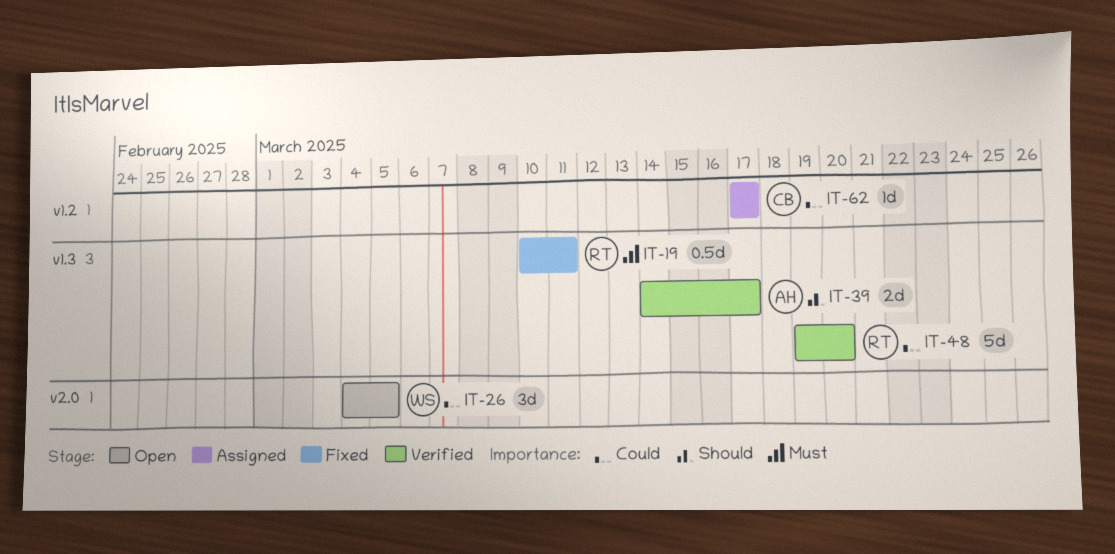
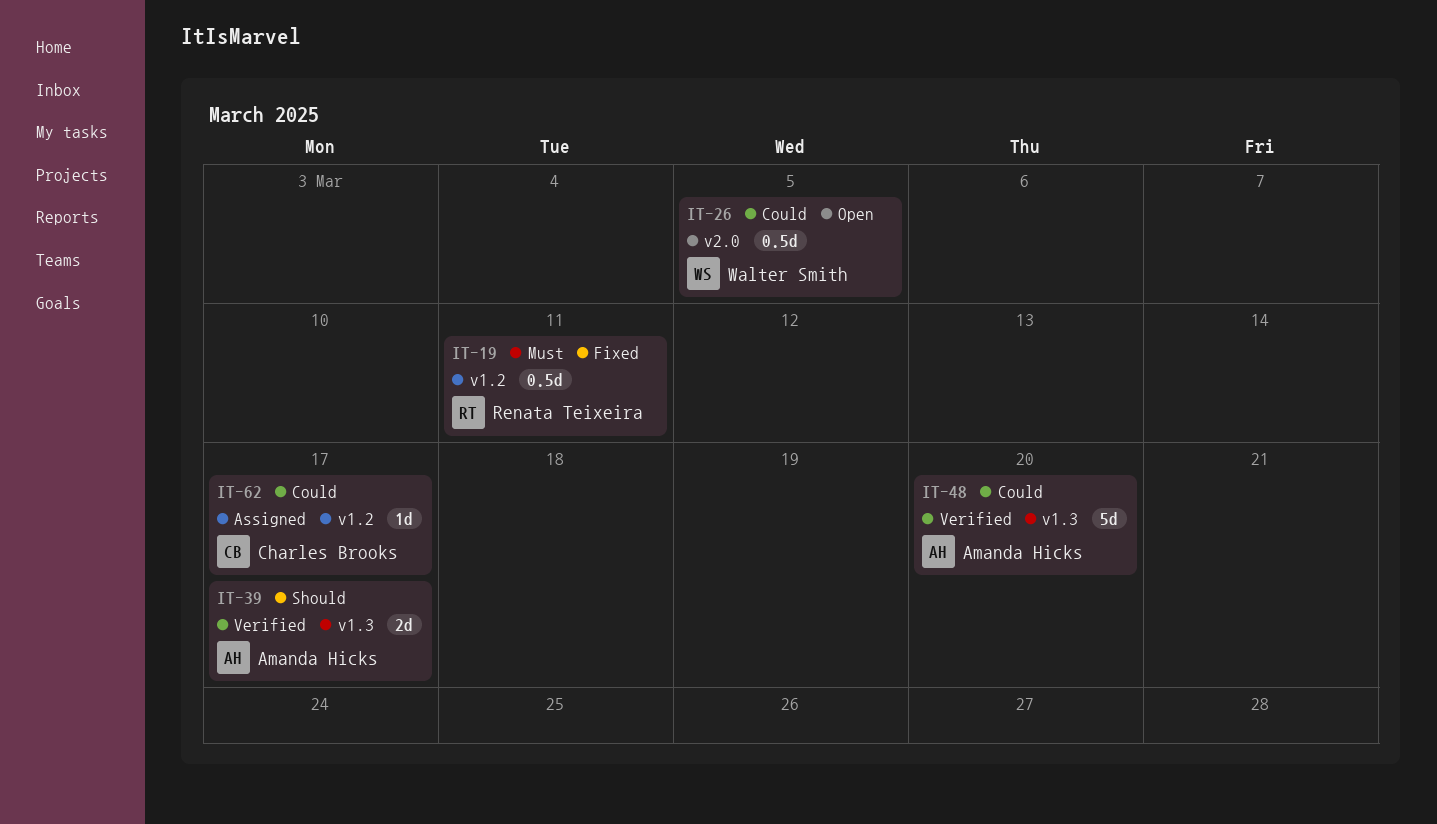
IT-19, label: v1.3 -> v1.2
IT-26, estimate: 3d -> 0.5d
IT-48, owner: Renata Teixeira -> Amanda Hicks

